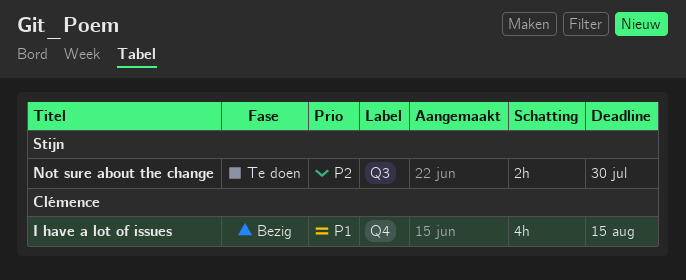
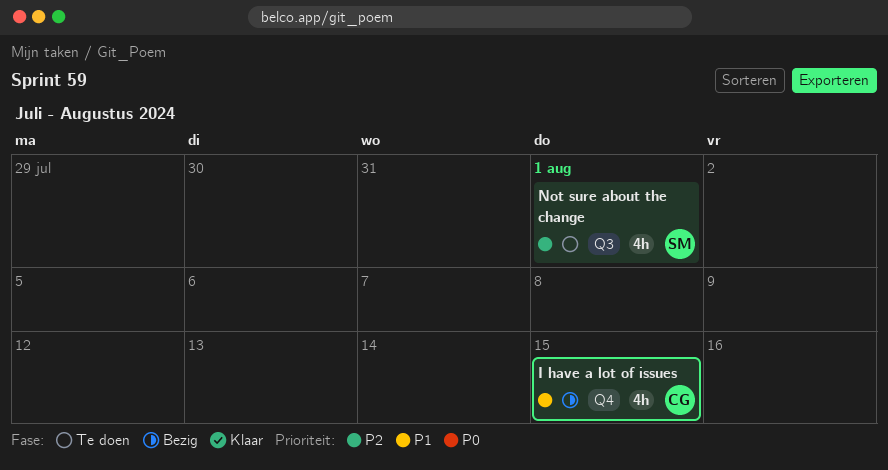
Not sure about the change, estimate: 2h -> 4h
Not sure about the change, due: Jul 30 -> Aug 1

